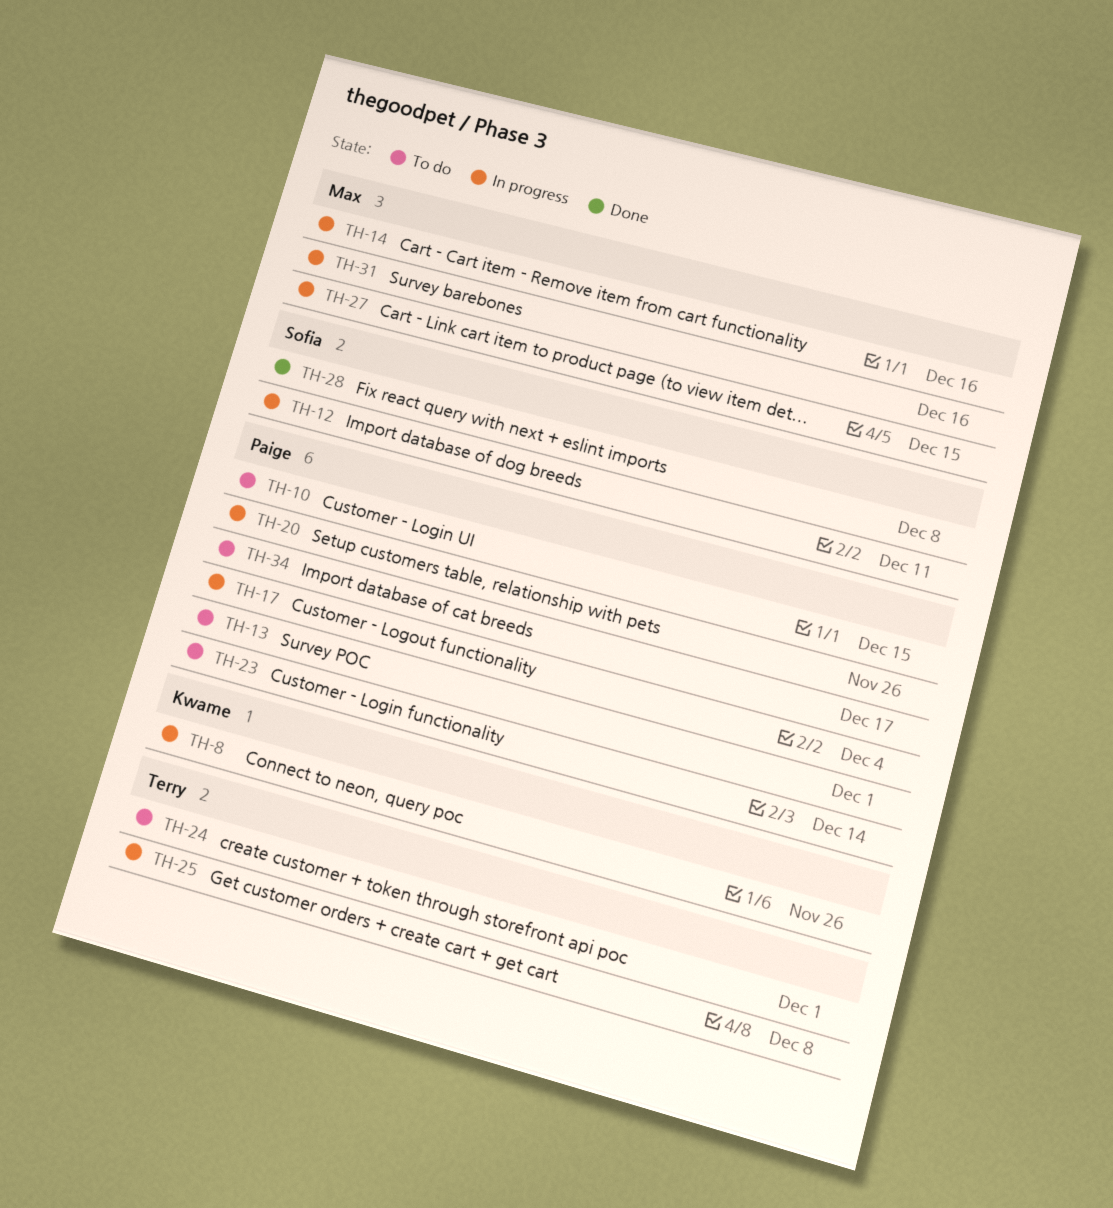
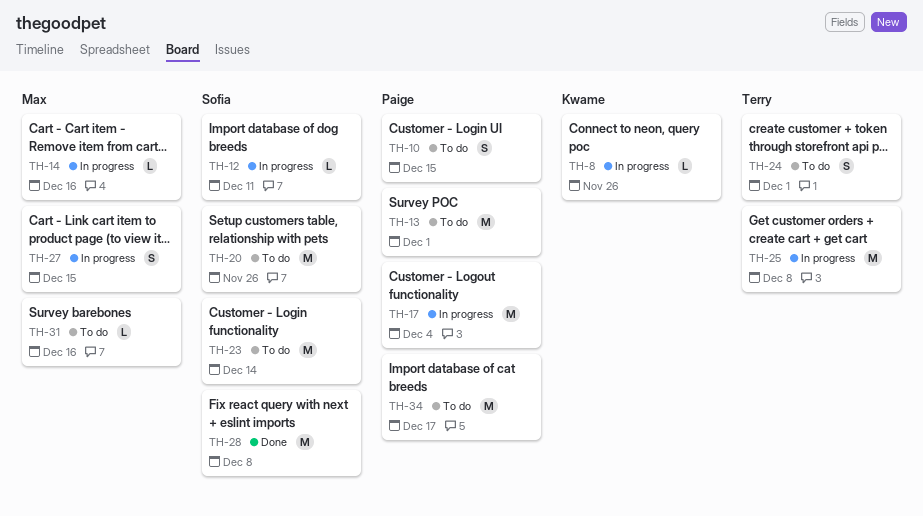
TH-20, status: In progress -> To do
TH-20, owner: Paige -> Sofia
TH-23, owner: Paige -> Sofia
TH-31, status: In progress -> To do

